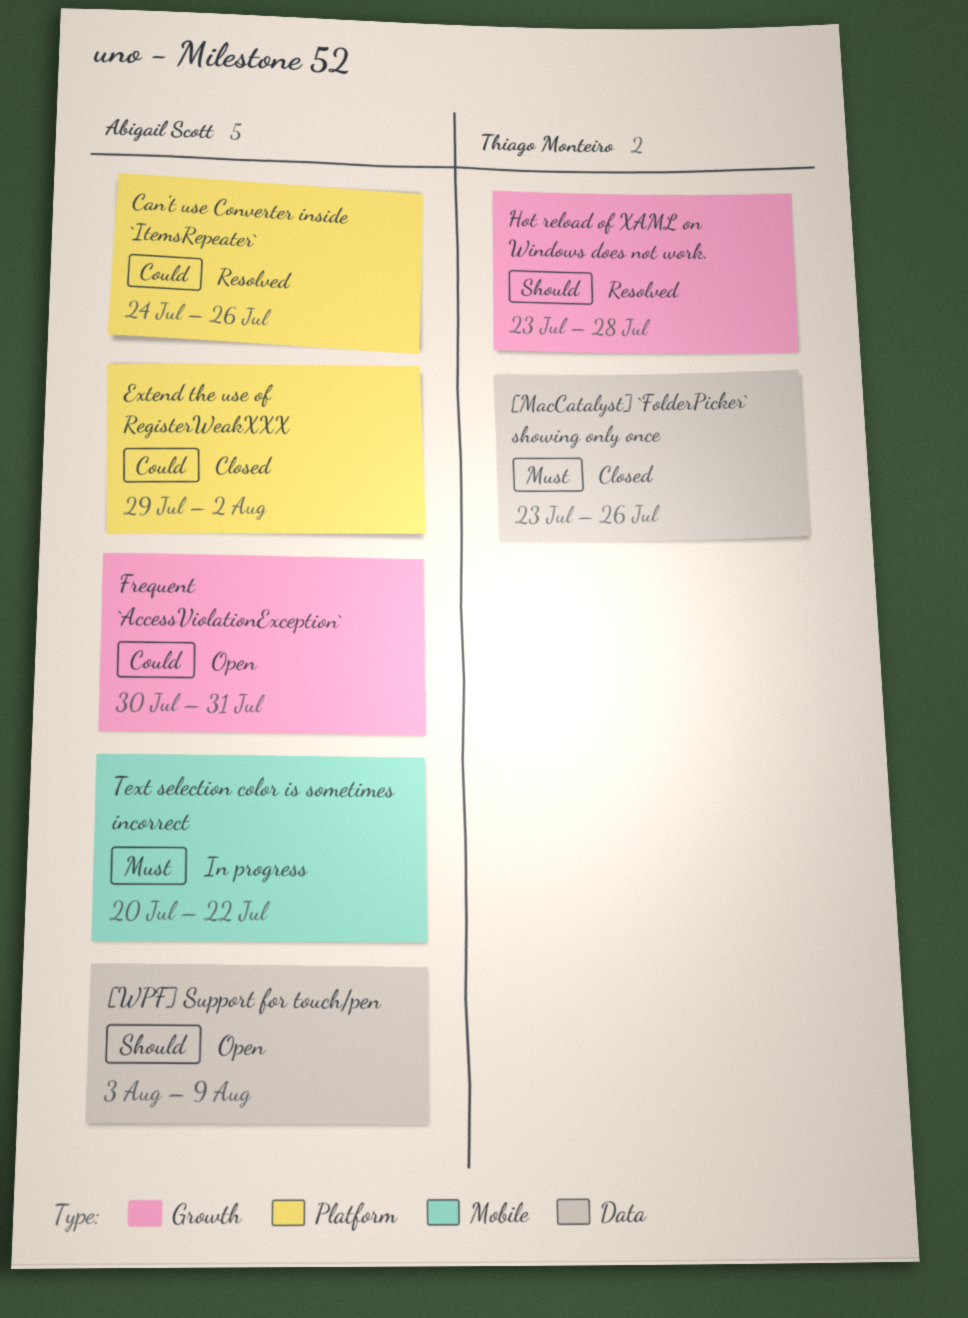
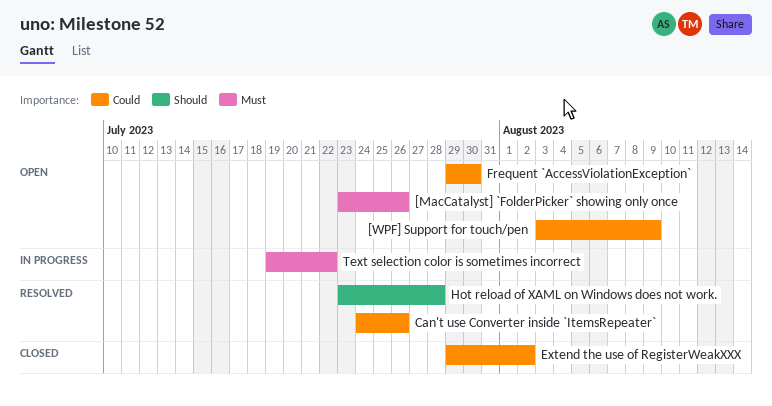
[MacCatalyst] `FolderPicker` showing only once, status: Closed -> Open
[WPF] Support for touch/pen, priority: Should -> Could
Frequent `AccessViolationException`, start: Jul 30 -> Jul 29
Frequent `AccessViolationException`, due: Jul 31 -> Jul 30
Text selection color is sometimes incorrect, start: Jul 20 -> Jul 19

